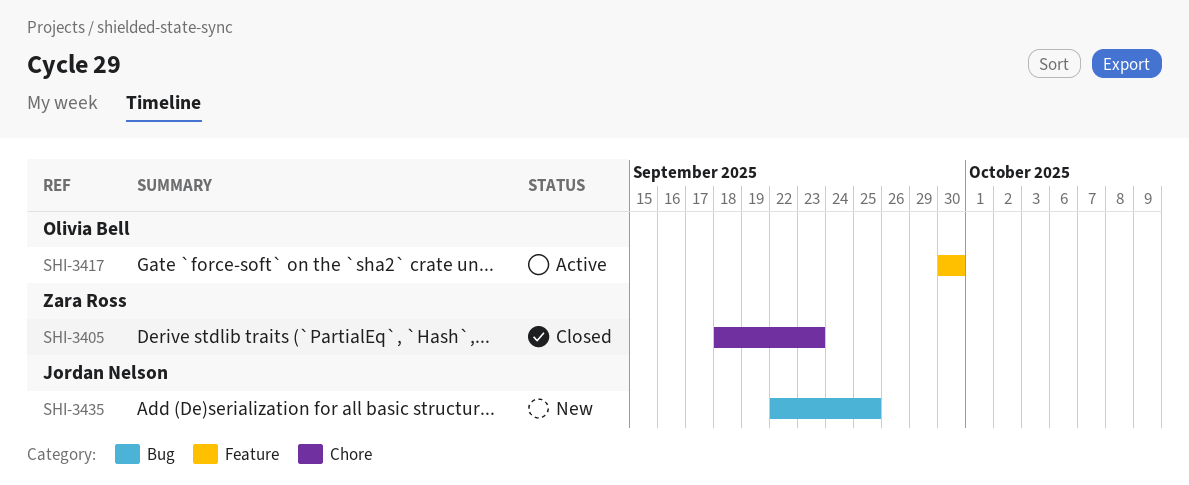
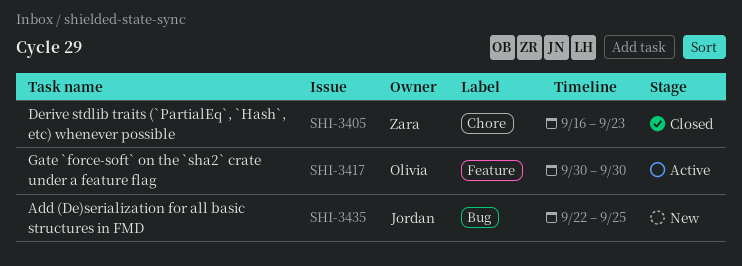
SHI-3405, start: Sep 18 -> Sep 16

